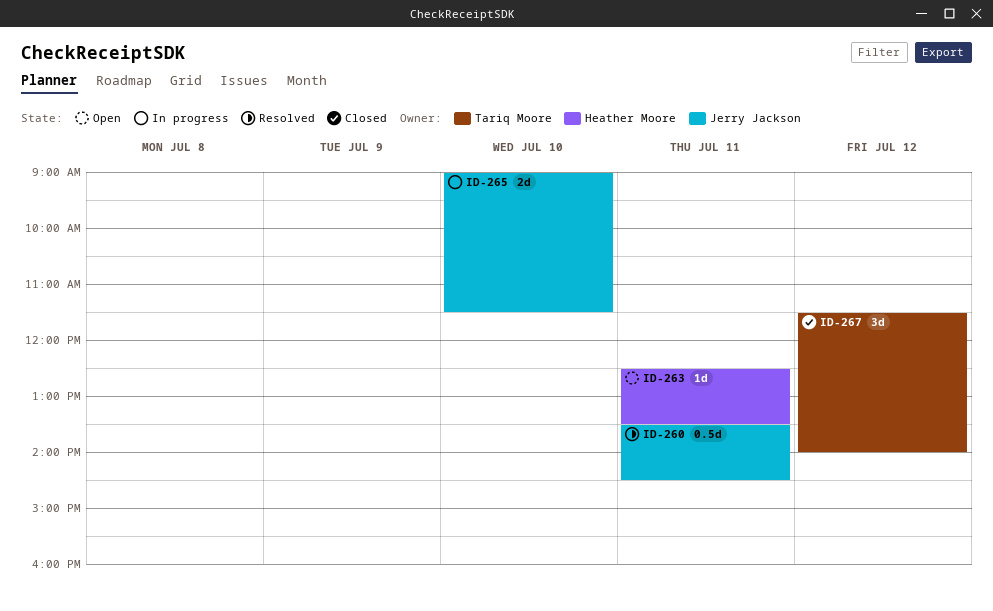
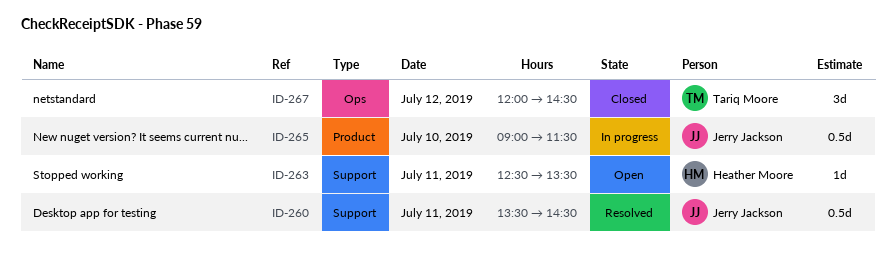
ID-265, estimate: 2d -> 0.5d
ID-267, begins: 11:30 -> 12:00
ID-267, ends: 14:00 -> 14:30

